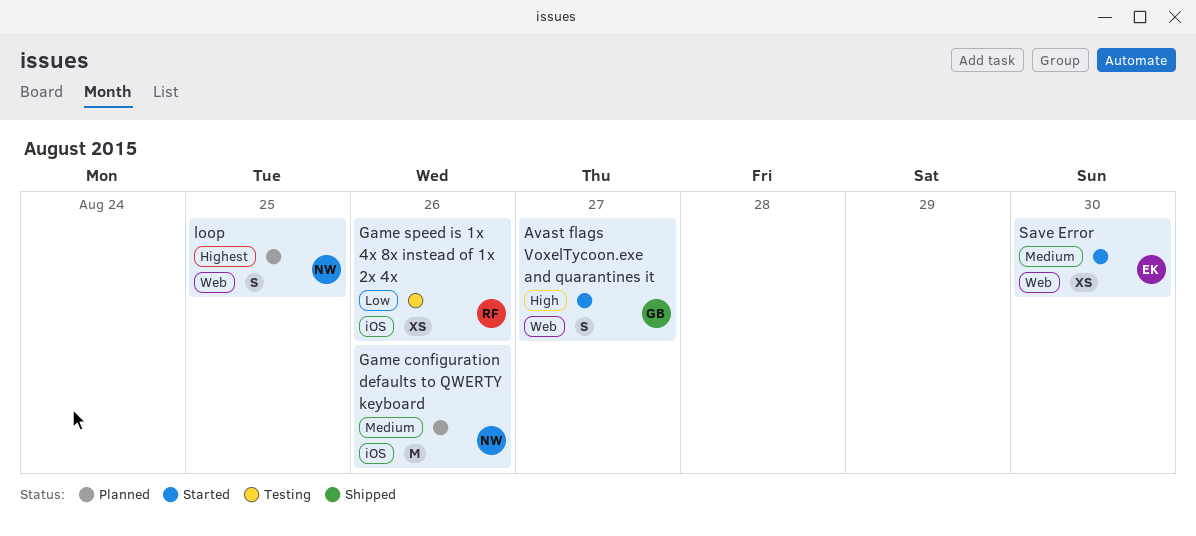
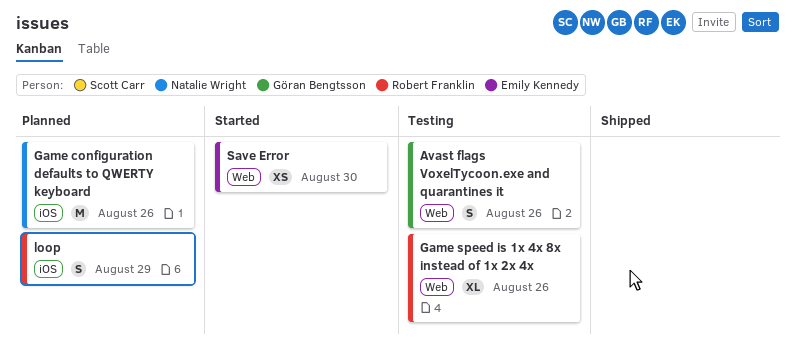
Avast flags VoxelTycoon.exe and quarantines it, status: Started -> Testing
Avast flags VoxelTycoon.exe and quarantines it, due: Aug 27 -> Aug 26
Game speed is 1x 4x 8x instead of 1x 2x 4x, label: iOS -> Web
Game speed is 1x 4x 8x instead of 1x 2x 4x, estimate: XS -> XL
loop, owner: Natalie Wright -> Robert Franklin
loop, label: Web -> iOS
loop, due: Aug 25 -> Aug 29

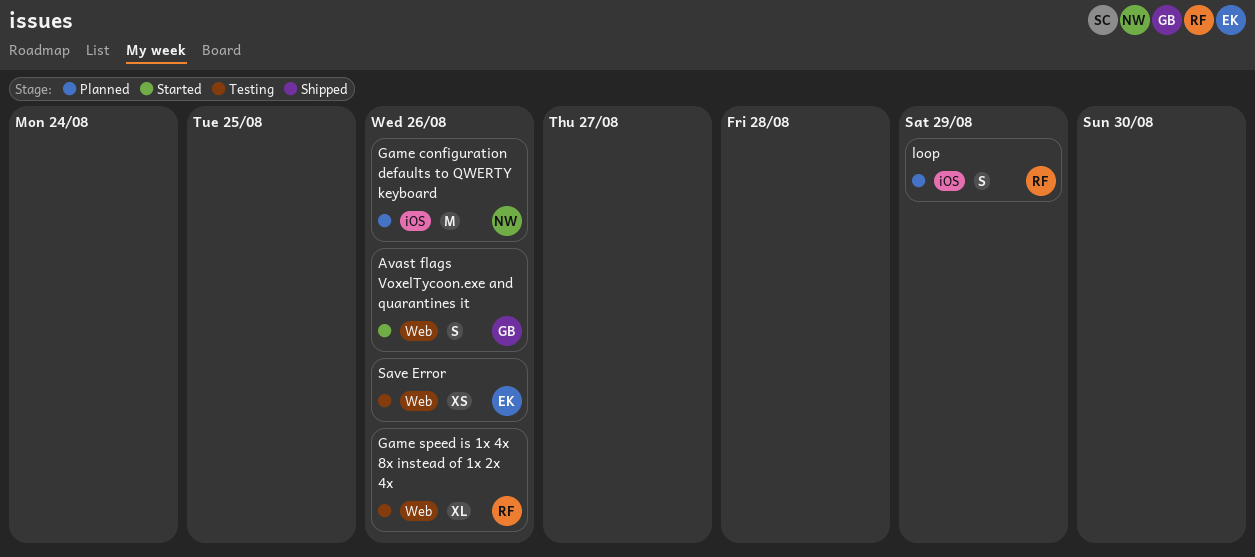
Avast flags VoxelTycoon.exe and quarantines it, status: Testing -> Started
Save Error, status: Started -> Testing
Save Error, due: Aug 30 -> Aug 26

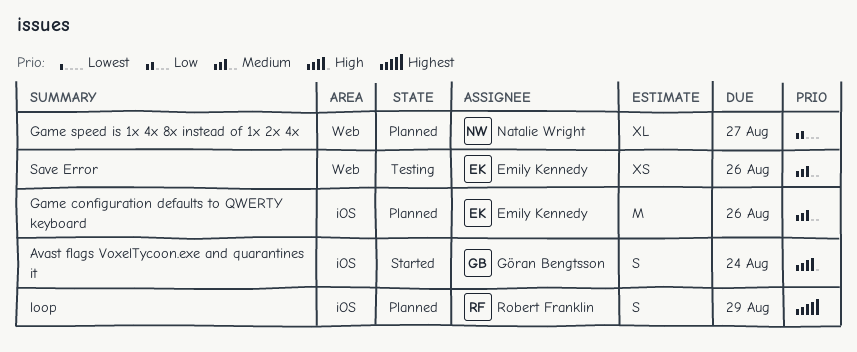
Avast flags VoxelTycoon.exe and quarantines it, label: Web -> iOS
Avast flags VoxelTycoon.exe and quarantines it, due: Aug 26 -> Aug 24
Game configuration defaults to QWERTY keyboard, owner: Natalie Wright -> Emily Kennedy
Game speed is 1x 4x 8x instead of 1x 2x 4x, status: Testing -> Planned
Game speed is 1x 4x 8x instead of 1x 2x 4x, owner: Robert Franklin -> Natalie Wright
Game speed is 1x 4x 8x instead of 1x 2x 4x, due: Aug 26 -> Aug 27

